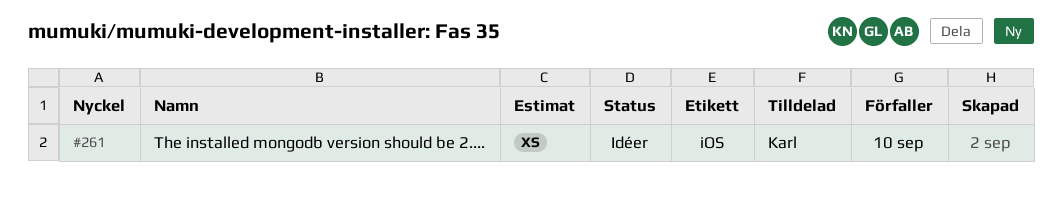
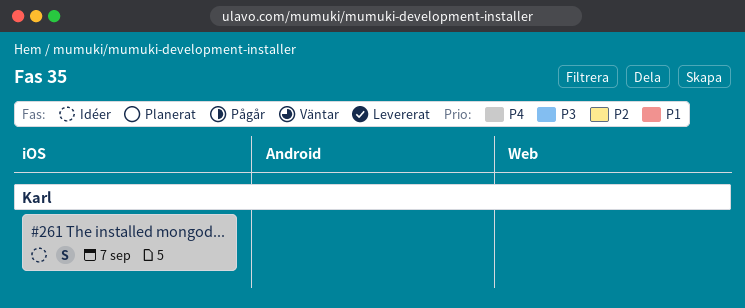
#261, estimate: XS -> S
#261, due: Sep 10 -> Sep 7

